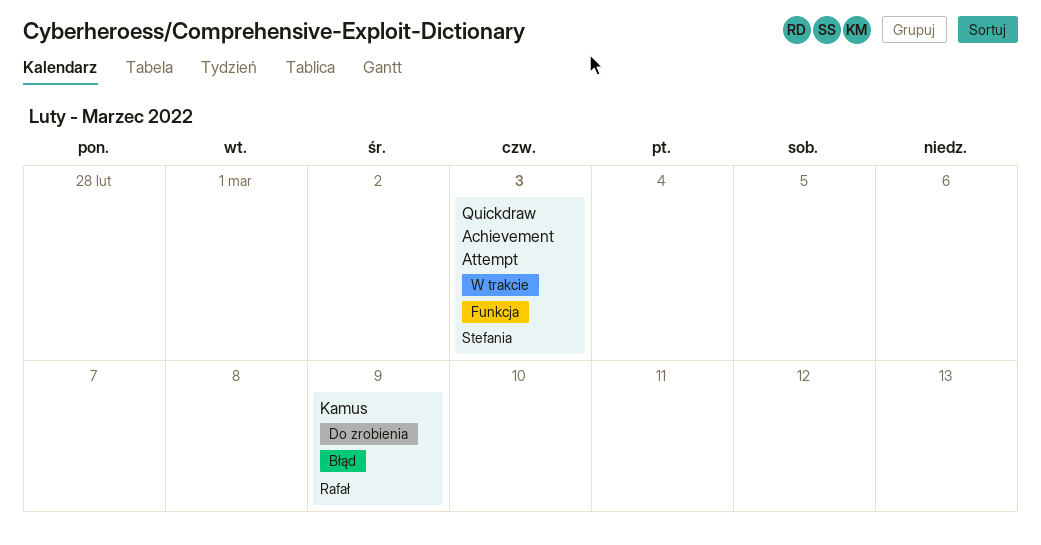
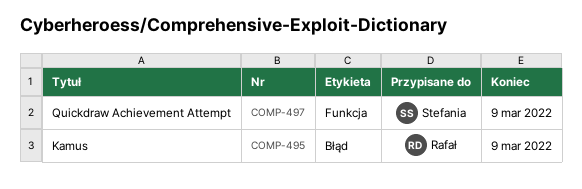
Quickdraw Achievement Attempt, due: Mar 3 -> Mar 9

